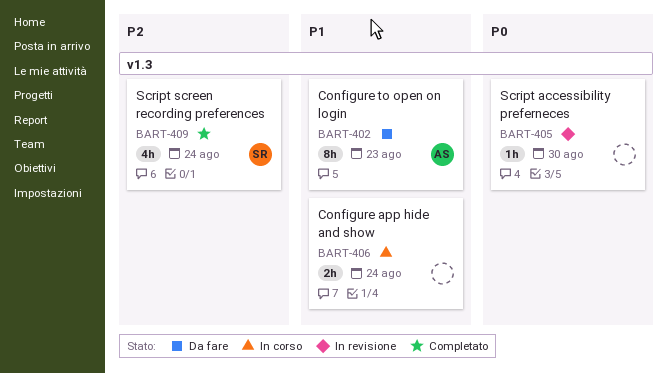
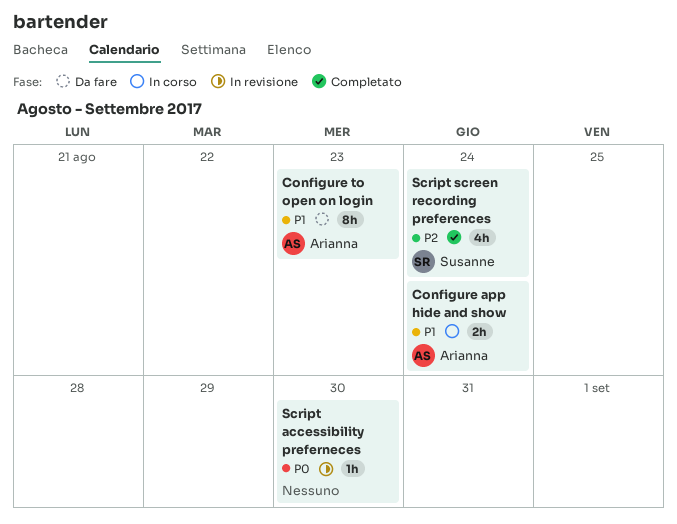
Configure app hide and show, owner: none -> Arianna

